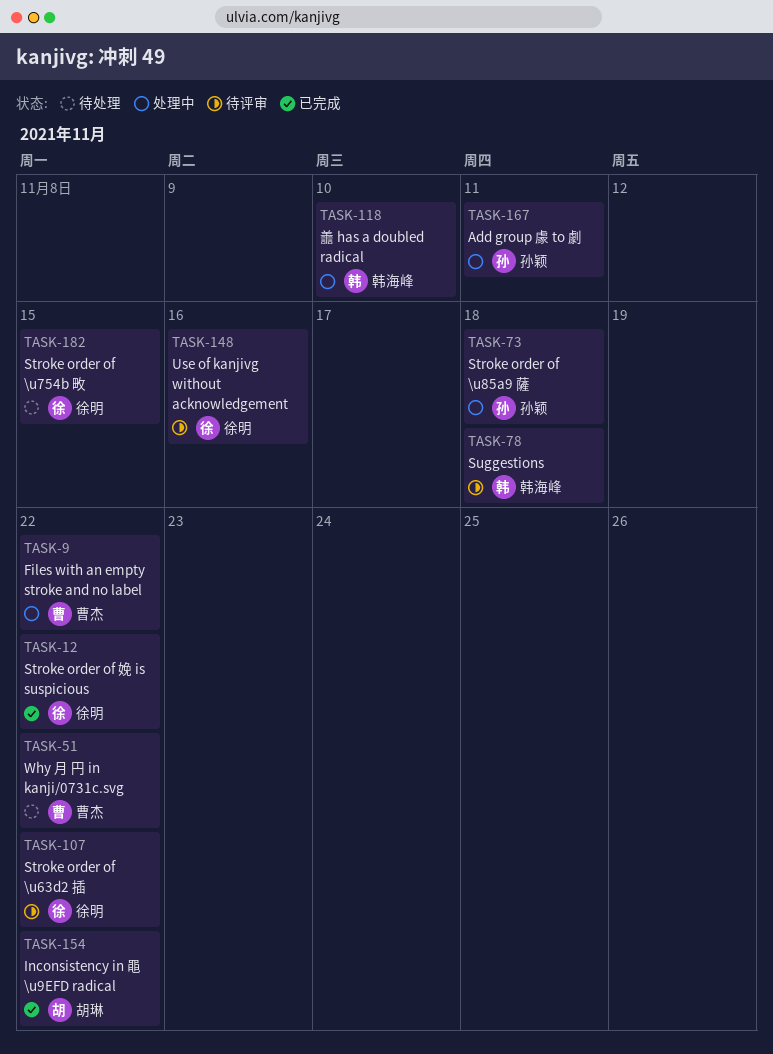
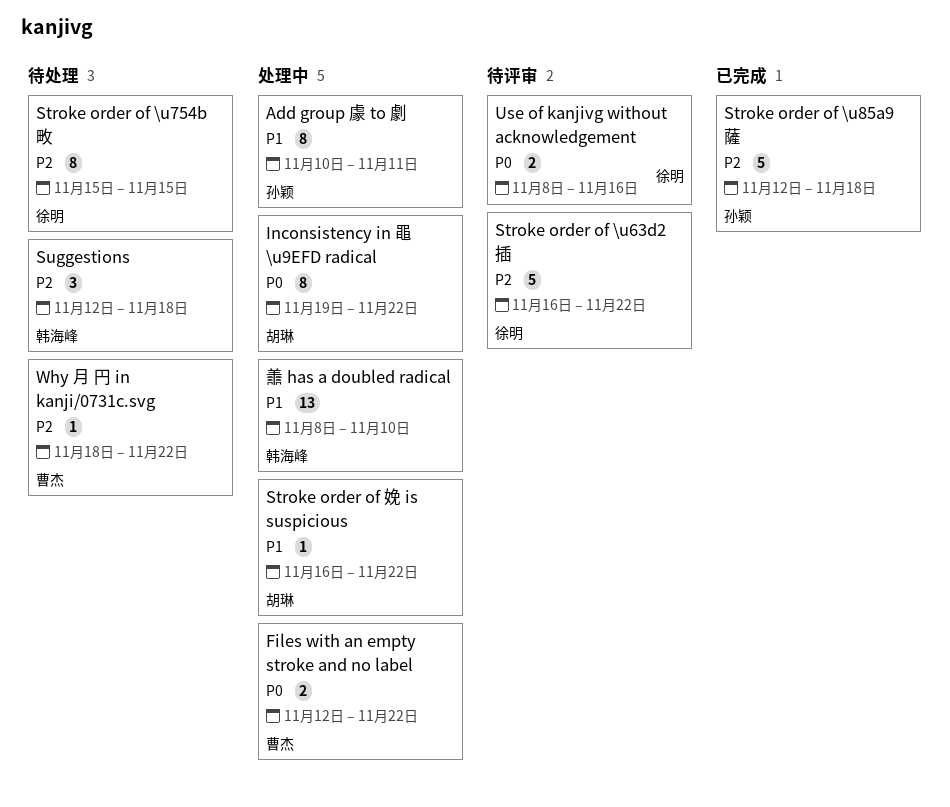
Inconsistency in 黽 \u9EFD radical, status: 已完成 -> 处理中
Stroke order of \u85a9 薩, status: 处理中 -> 已完成
Stroke order of 娩 is suspicious, status: 已完成 -> 处理中
Stroke order of 娩 is suspicious, owner: 徐明 -> 胡琳
Suggestions, status: 待评审 -> 待处理

